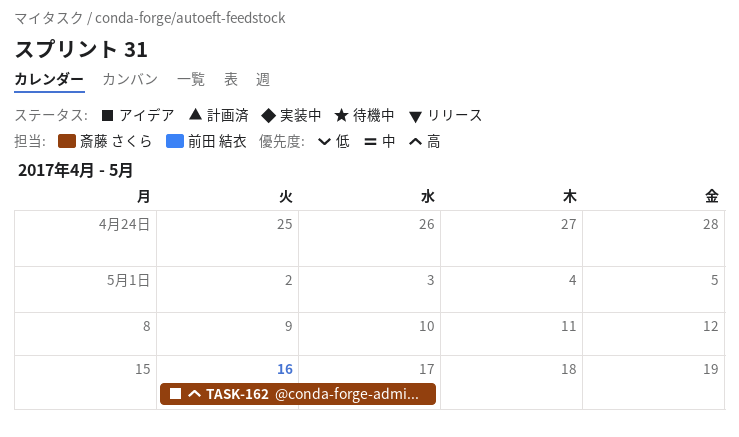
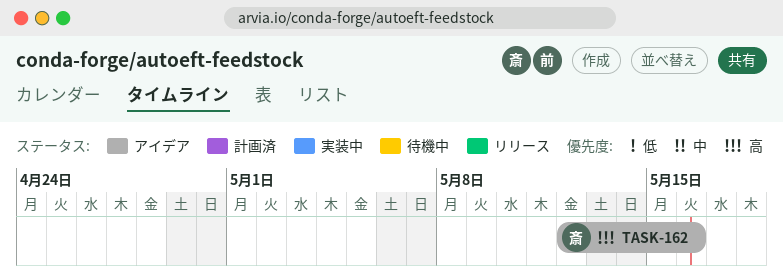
TASK-162, start: May 16 -> May 12
TASK-162, due: May 17 -> May 16

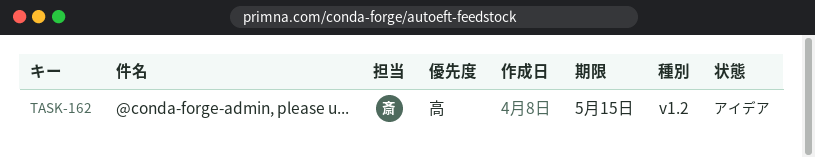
TASK-162, due: May 16 -> May 15

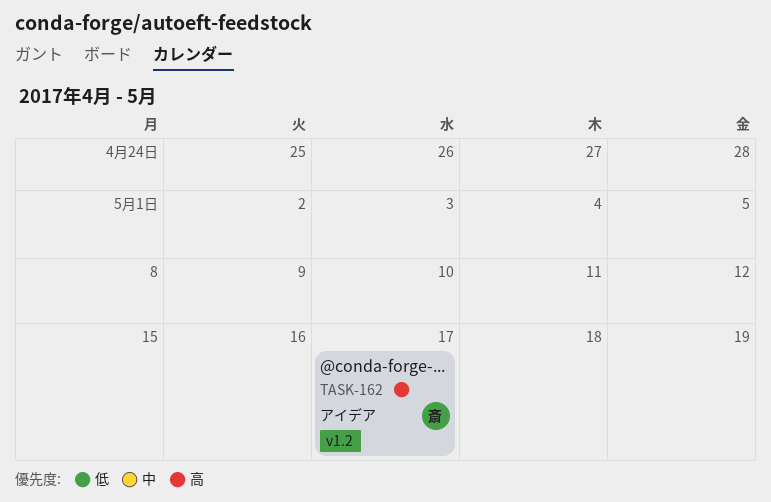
TASK-162, due: May 15 -> May 17

